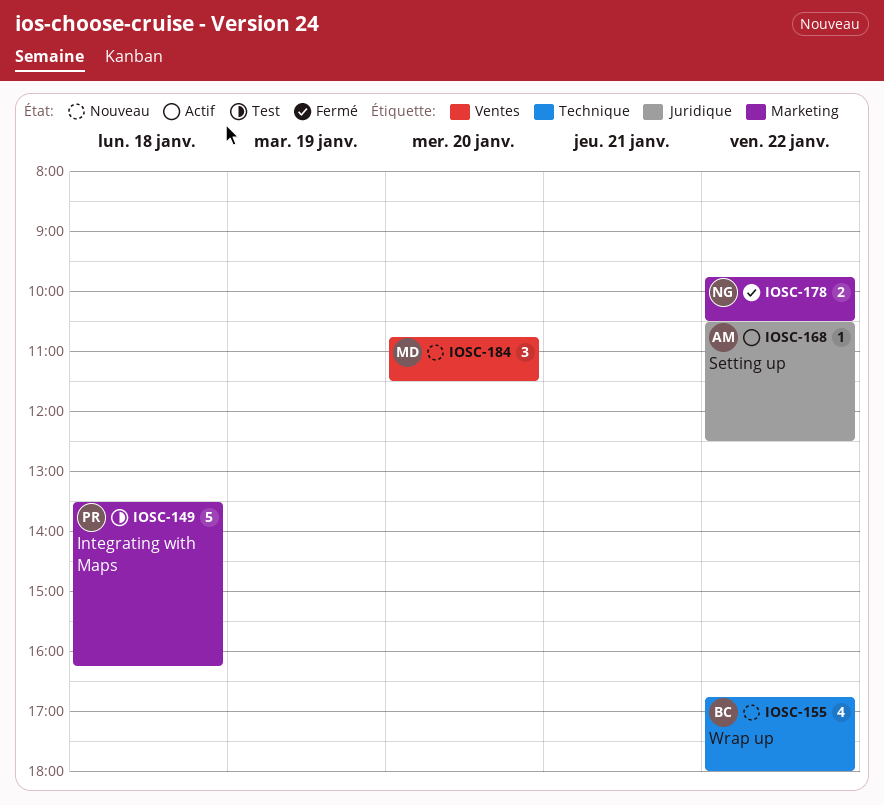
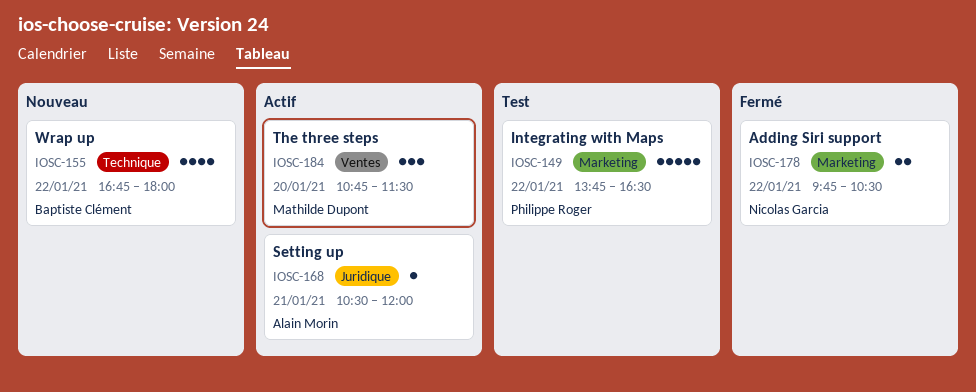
IOSC-149, day: Jan 18 -> Jan 22
IOSC-149, begins: 13:30 -> 13:45
IOSC-149, ends: 16:15 -> 16:30
IOSC-168, day: Jan 22 -> Jan 21
IOSC-168, ends: 12:30 -> 12:00
IOSC-184, status: Nouveau -> Actif

